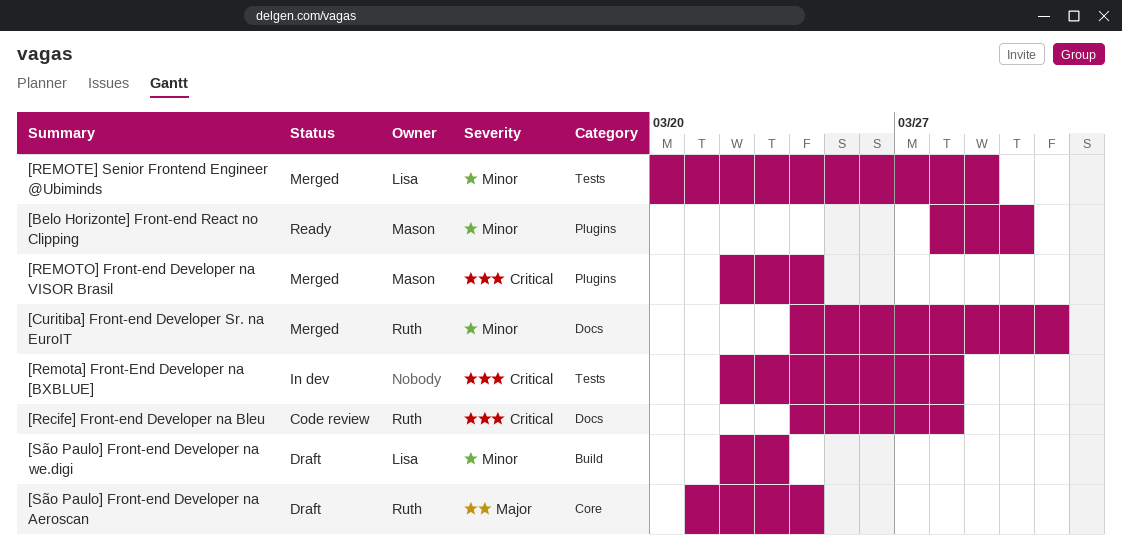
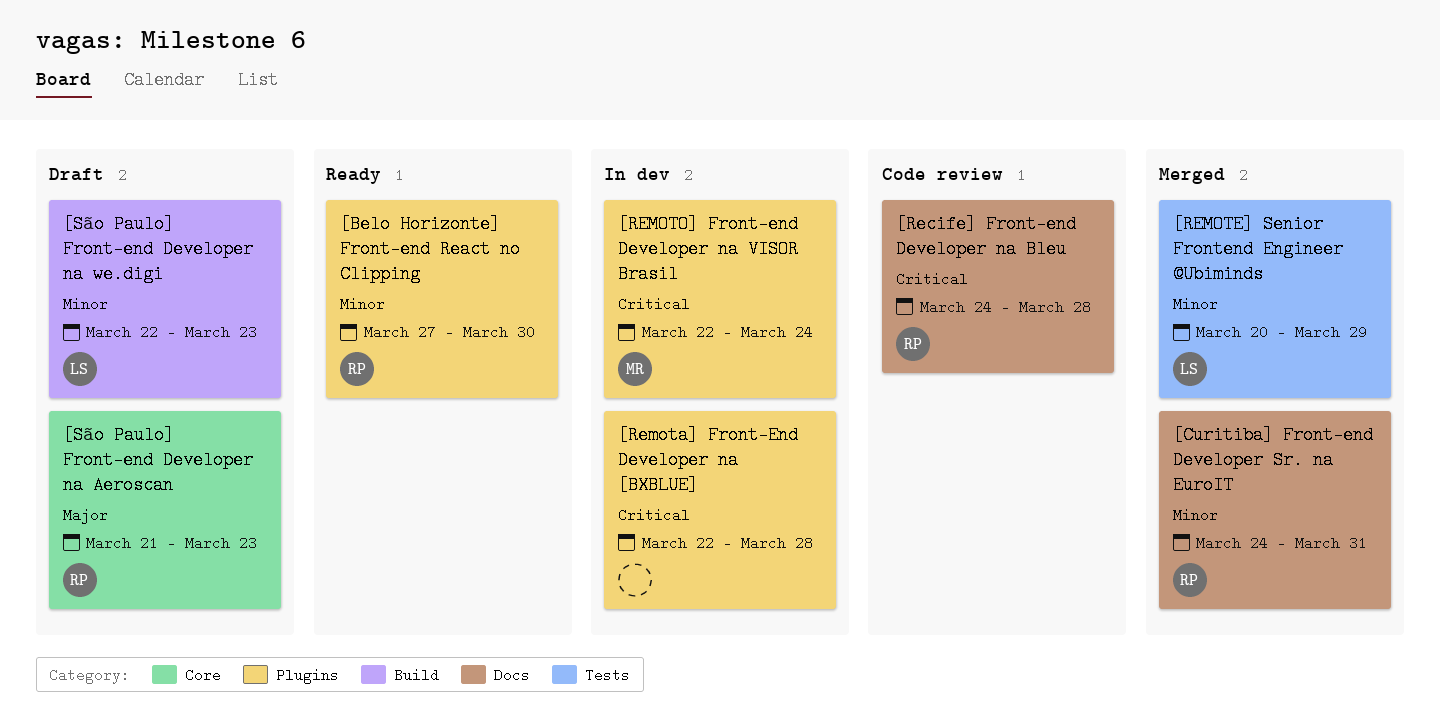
[Belo Horizonte] Front-end React no Clipping, owner: Mason -> Ruth
[Belo Horizonte] Front-end React no Clipping, start: Mar 28 -> Mar 27
[Remota] Front-End Developer na [BXBLUE], label: Tests -> Plugins
[REMOTO] Front-end Developer na VISOR Brasil, status: Merged -> In dev
[São Paulo] Front-end Developer na Aeroscan, due: Mar 24 -> Mar 23

